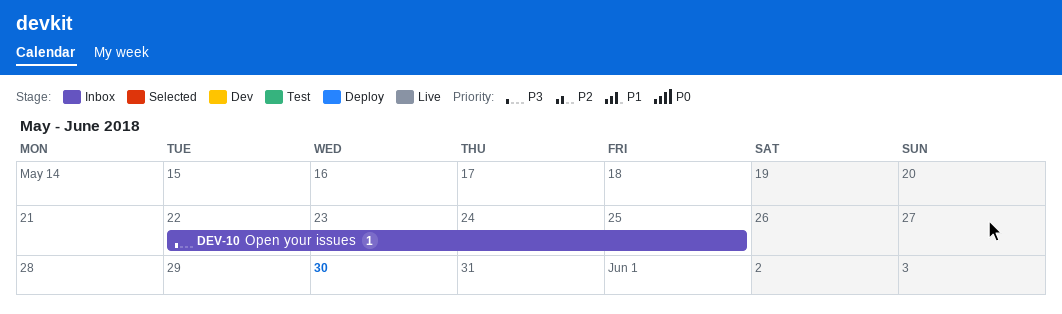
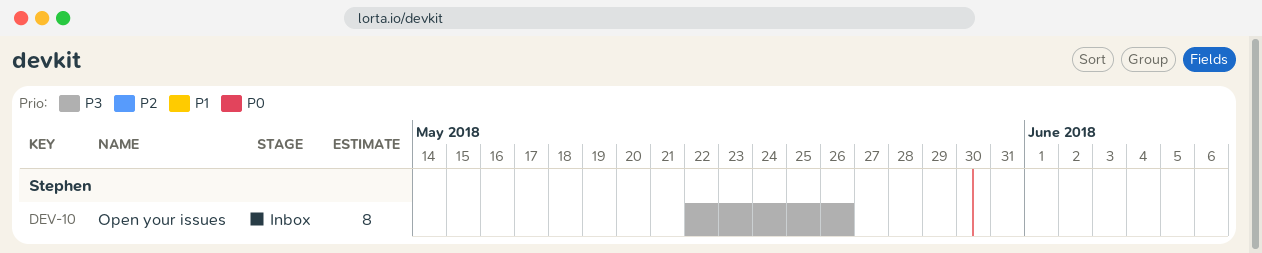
DEV-10, estimate: 1 -> 8
DEV-10, due: May 25 -> May 26

